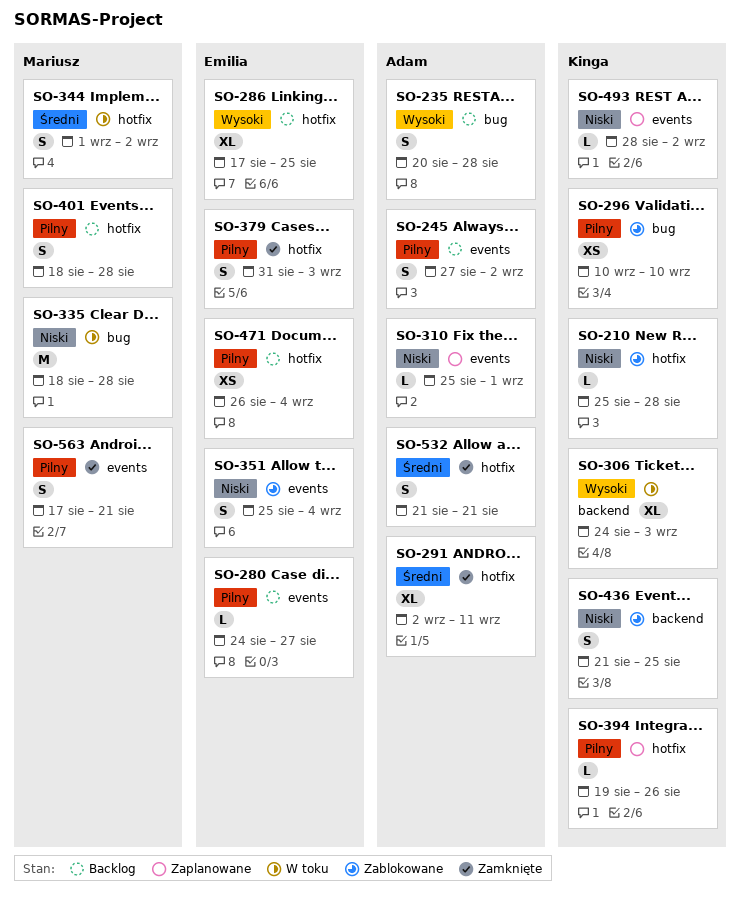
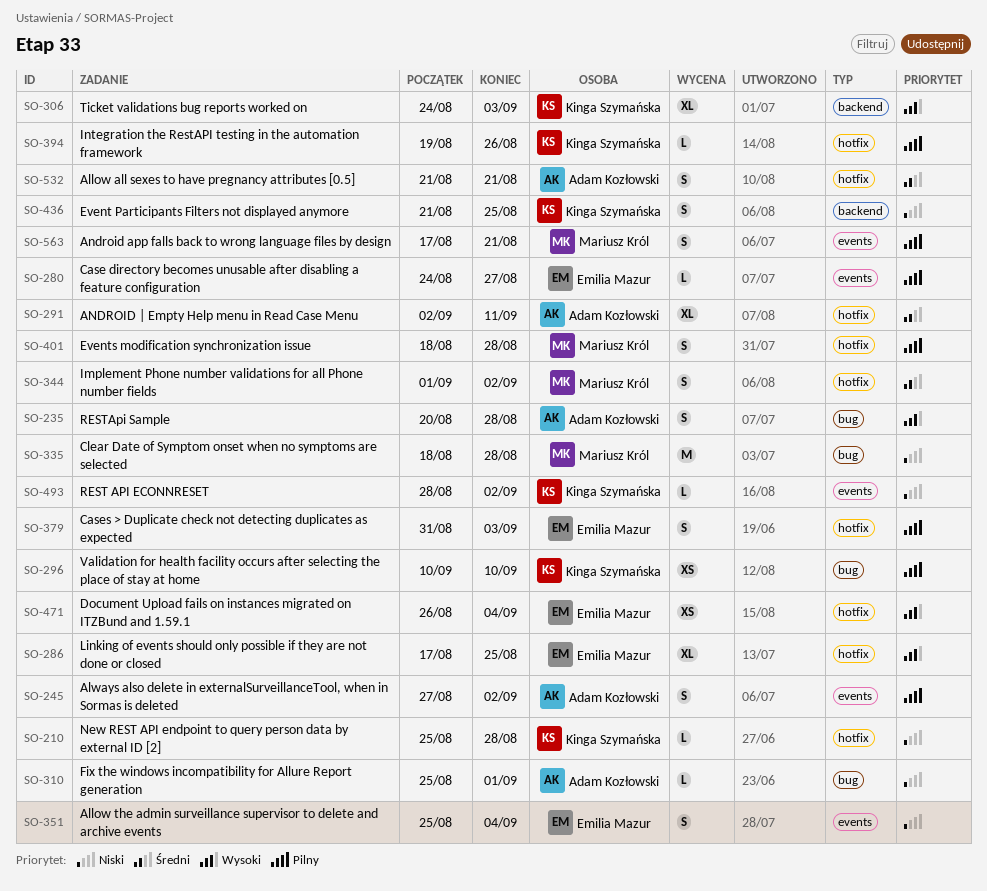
SO-310, label: events -> bug
SO-471, priority: Pilny -> Wysoki

